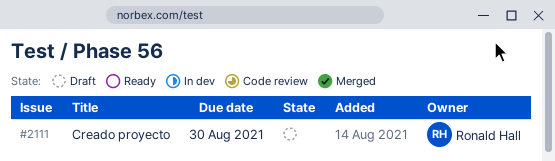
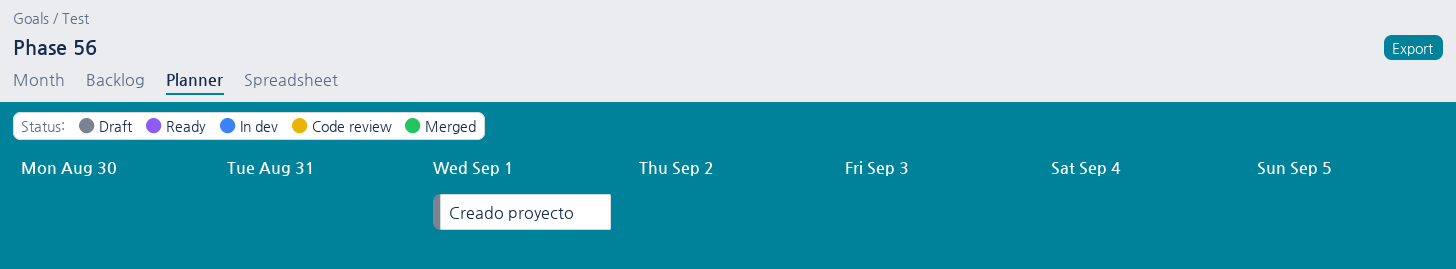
Creado proyecto, due: Aug 30 -> Sep 1

